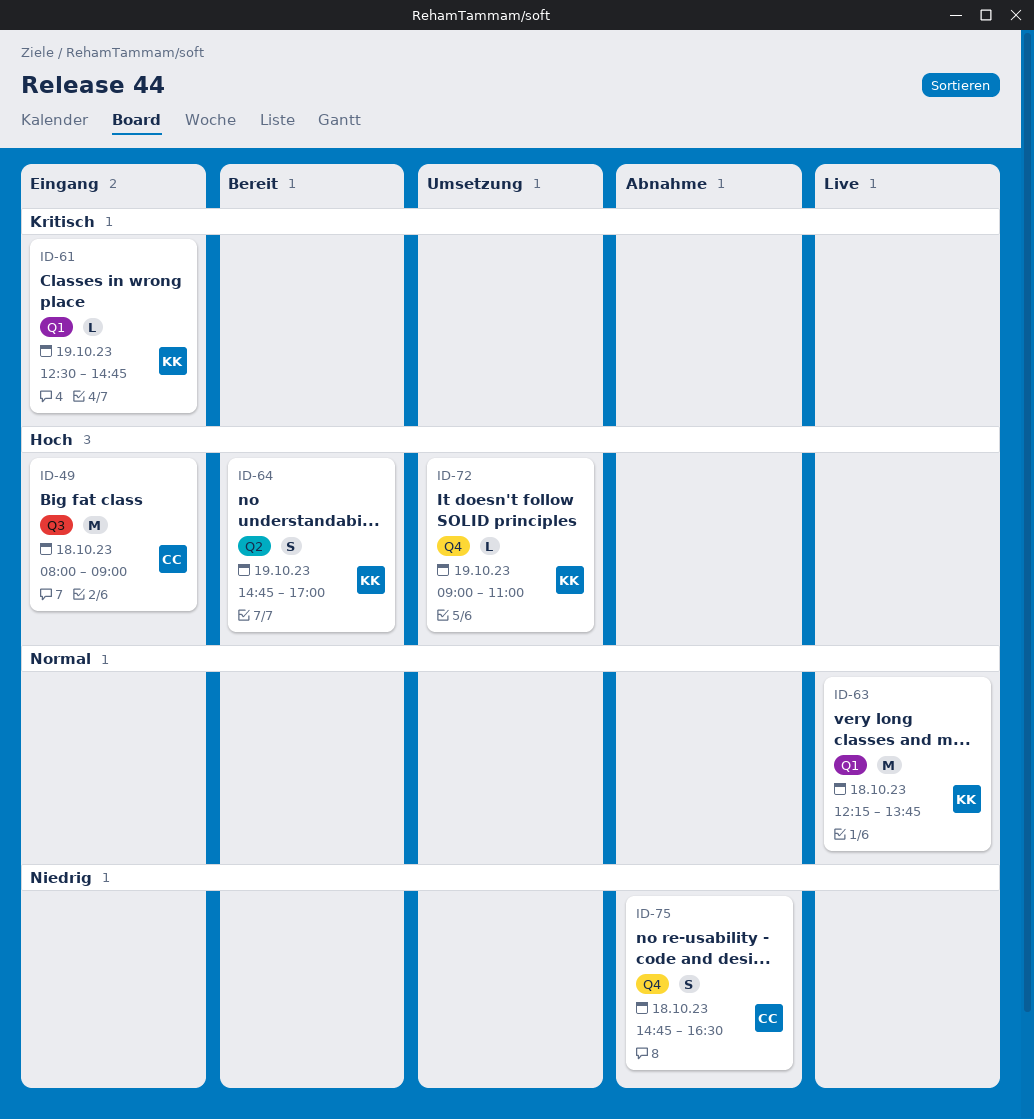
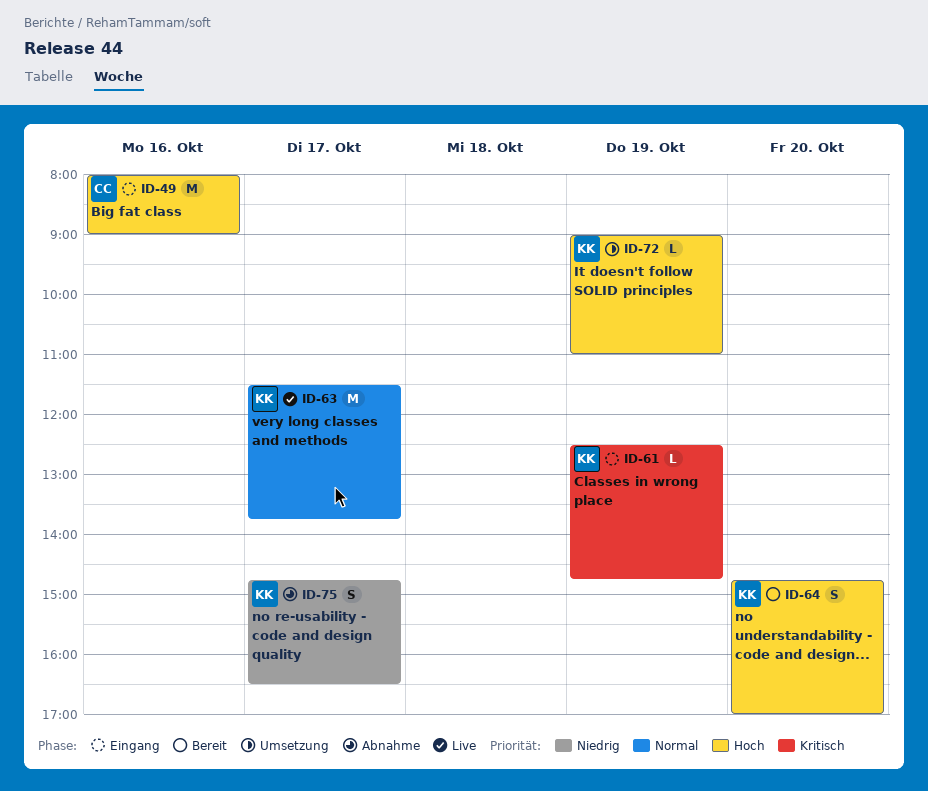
ID-49, day: Oct 18 -> Oct 16
ID-63, day: Oct 18 -> Oct 17
ID-63, begins: 12:15 -> 11:30
ID-64, day: Oct 19 -> Oct 20
ID-75, owner: CC -> KK
ID-75, day: Oct 18 -> Oct 17

